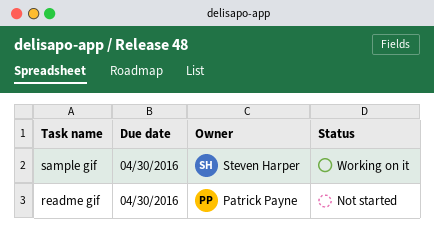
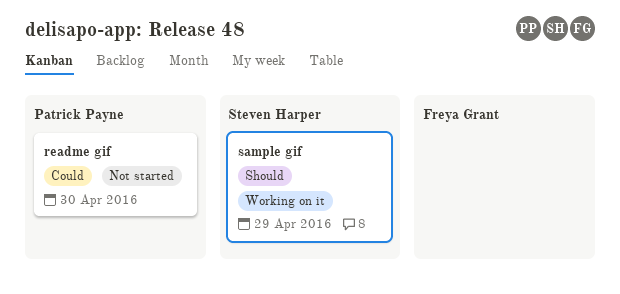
sample gif, due: Apr 30 -> Apr 29

